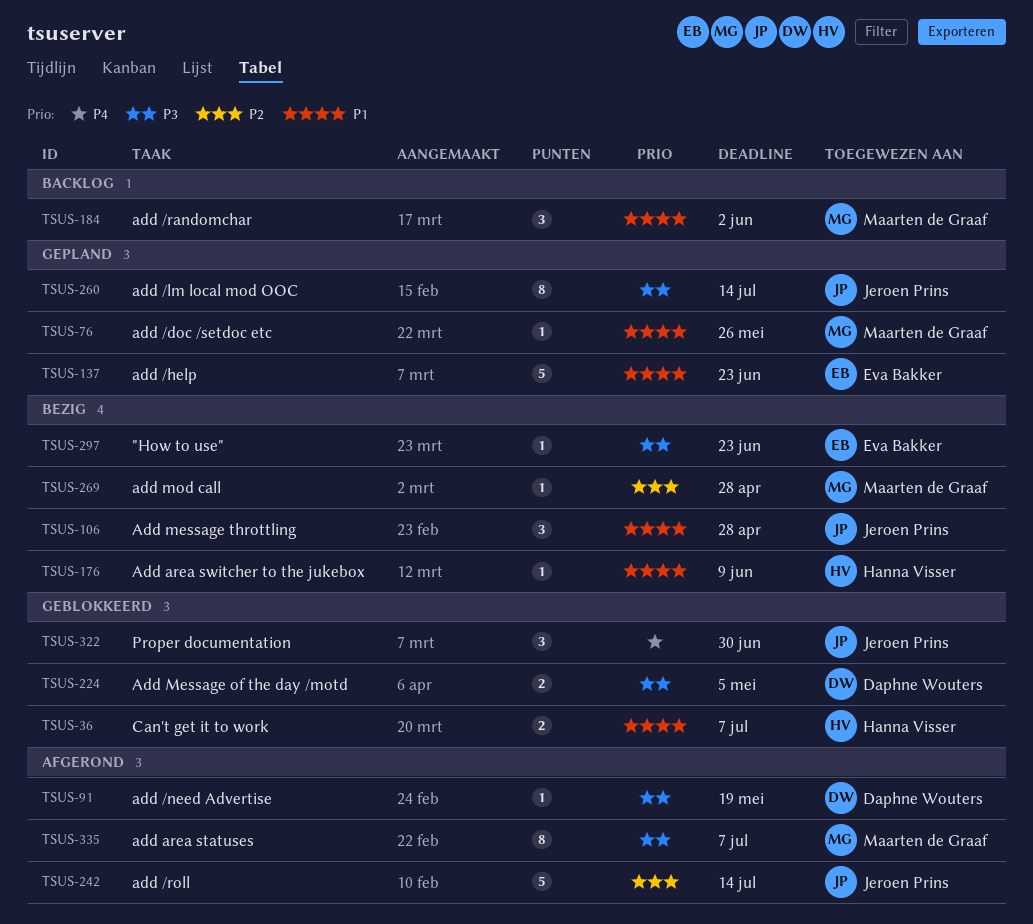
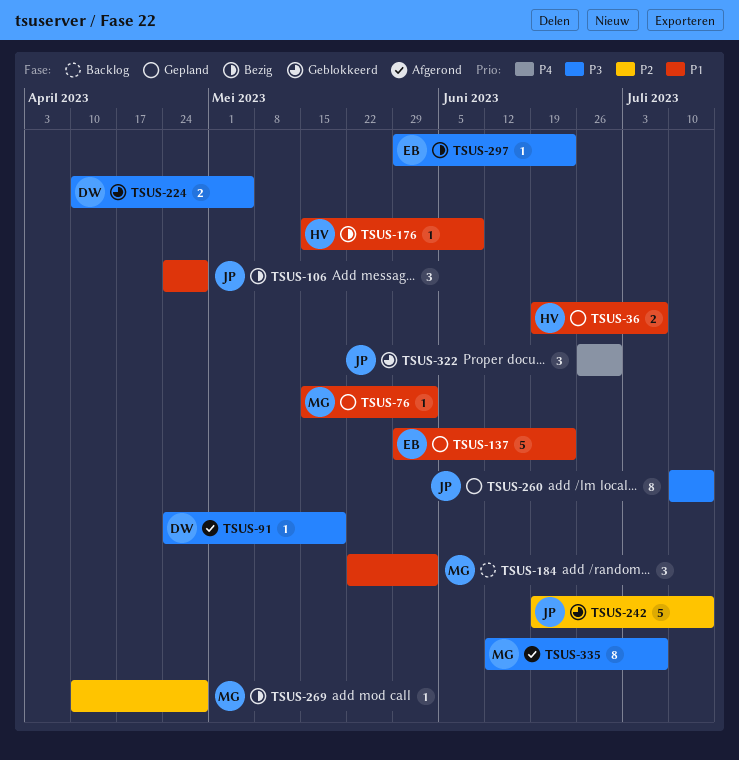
TSUS-36, status: Geblokkeerd -> Gepland
TSUS-76, due: May 26 -> Jun 2
TSUS-242, status: Afgerond -> Geblokkeerd

